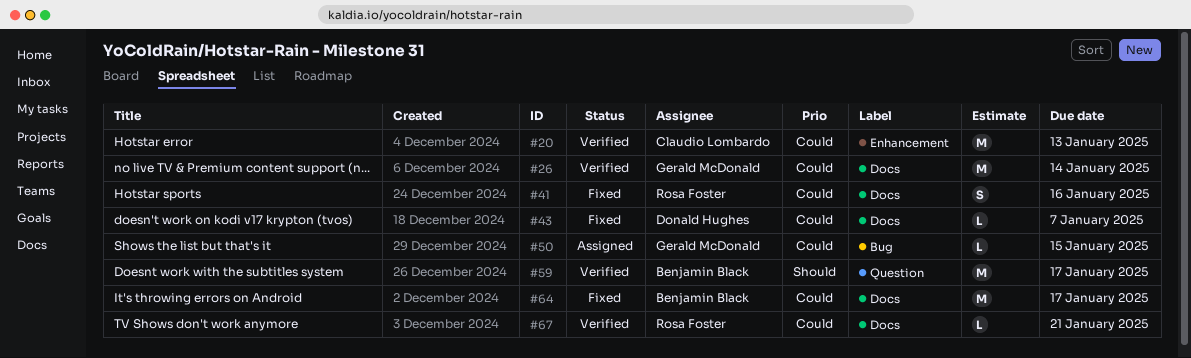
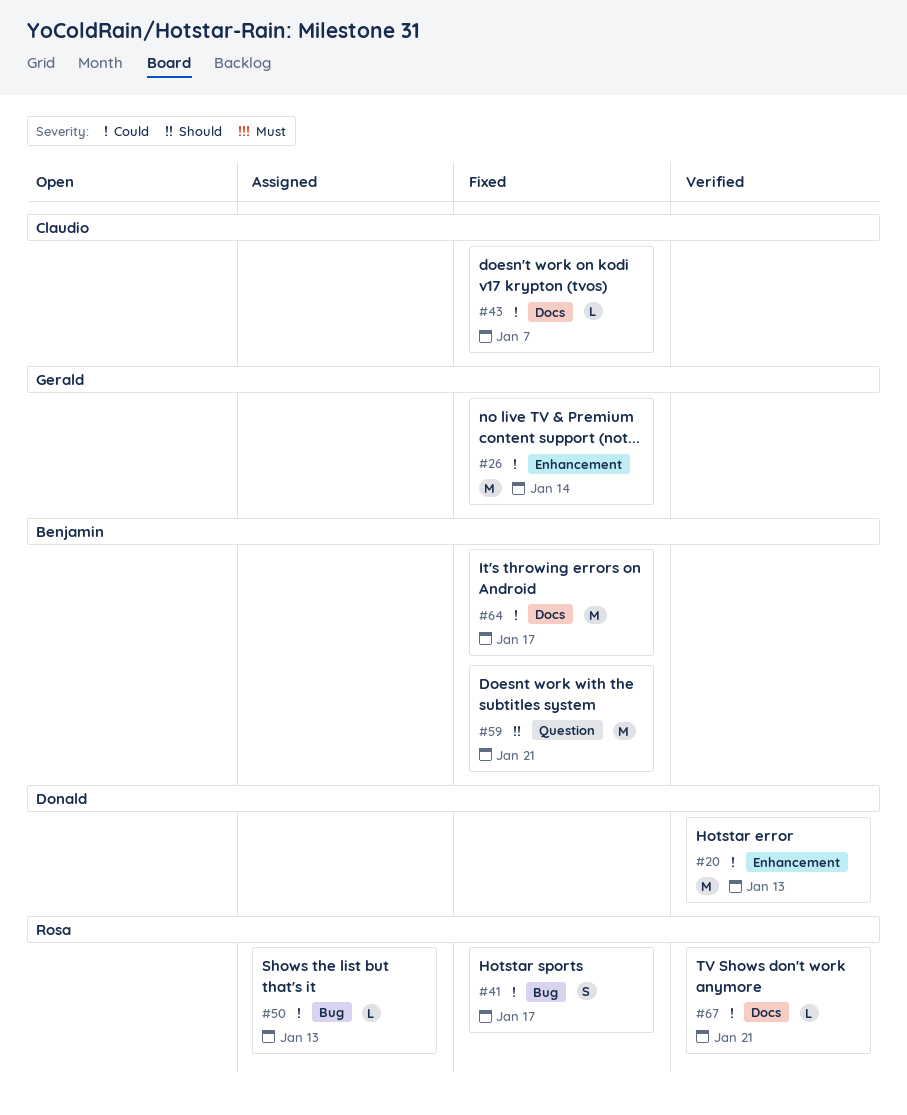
#20, owner: Claudio Lombardo -> Donald Hughes
#26, status: Verified -> Fixed
#26, label: Docs -> Enhancement
#41, label: Docs -> Bug
#41, due: Jan 16 -> Jan 17
#43, owner: Donald Hughes -> Claudio Lombardo
#50, owner: Gerald McDonald -> Rosa Foster
#50, due: Jan 15 -> Jan 13
#59, status: Verified -> Fixed
#59, due: Jan 17 -> Jan 21

